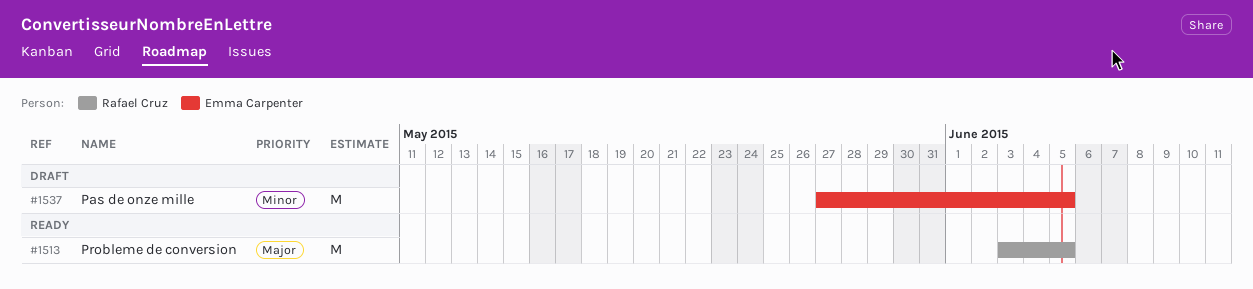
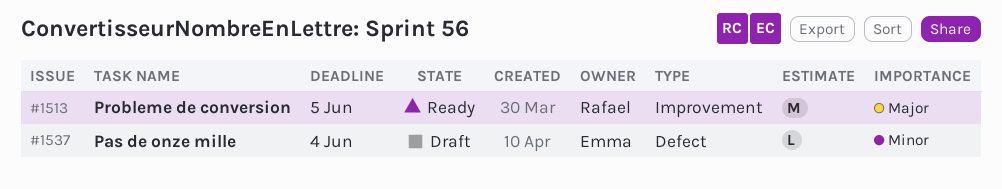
#1537, estimate: M -> L
#1537, due: Jun 5 -> Jun 4

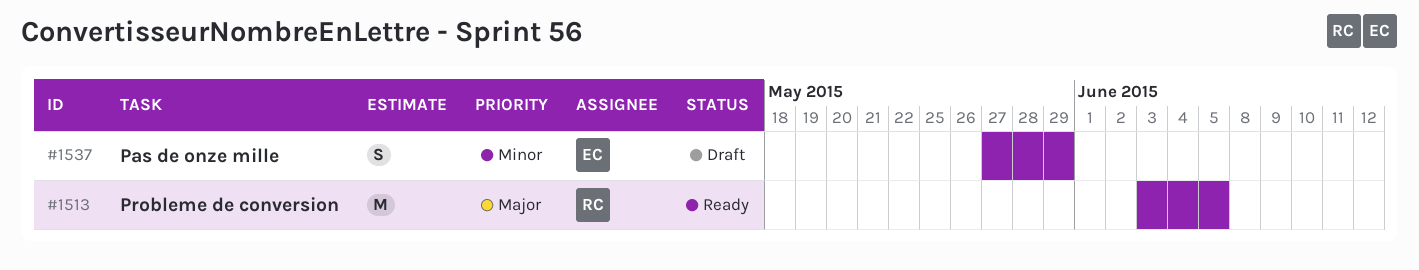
#1537, estimate: L -> S
#1537, due: Jun 4 -> May 29

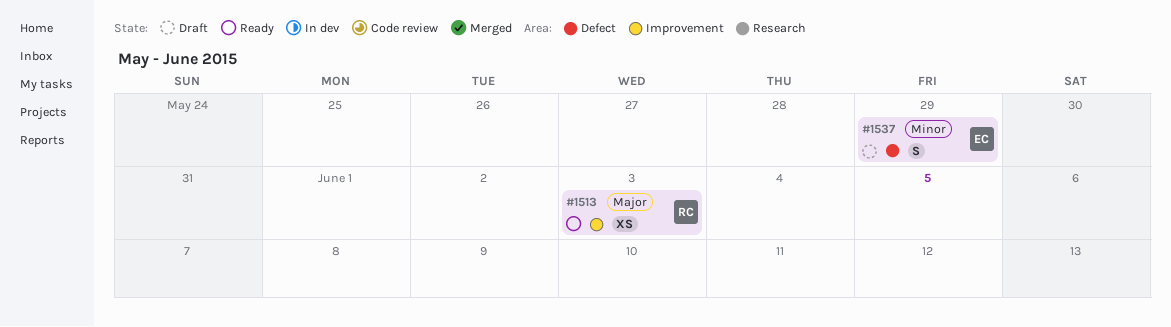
#1513, estimate: M -> XS
#1513, due: Jun 5 -> Jun 3

